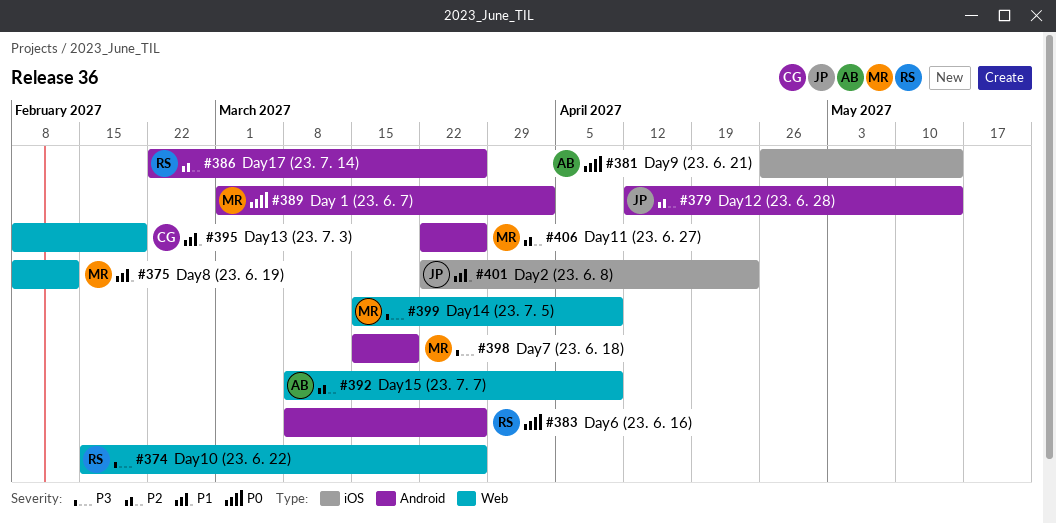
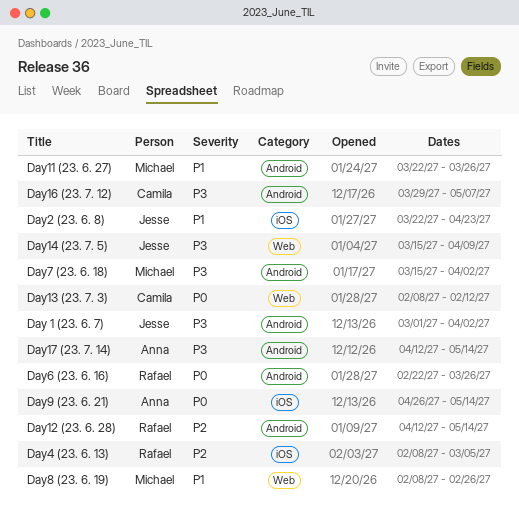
Day 1 (23. 6. 7), owner: Michael -> Jesse
Day 1 (23. 6. 7), priority: P0 -> P3
Day10 (23. 6. 22): present -> none
Day11 (23. 6. 27), priority: P2 -> P1
Day12 (23. 6. 28), owner: Jesse -> Rafael
Day13 (23. 7. 3), priority: P1 -> P0
Day13 (23. 7. 3), due: Feb 19 -> Feb 12
Day14 (23. 7. 5), owner: Michael -> Jesse
Day15 (23. 7. 7): present -> none
Day16 (23. 7. 12): none -> present
Day17 (23. 7. 14), owner: Rafael -> Anna
Day17 (23. 7. 14), priority: P2 -> P3
Day17 (23. 7. 14), start: Feb 22 -> Apr 12
Day17 (23. 7. 14), due: Mar 26 -> May 14
Day4 (23. 6. 13): none -> present
Day6 (23. 6. 16), start: Mar 8 -> Feb 22
Day7 (23. 6. 18), due: Mar 19 -> Apr 2
Day8 (23. 6. 19), due: Feb 12 -> Feb 26

